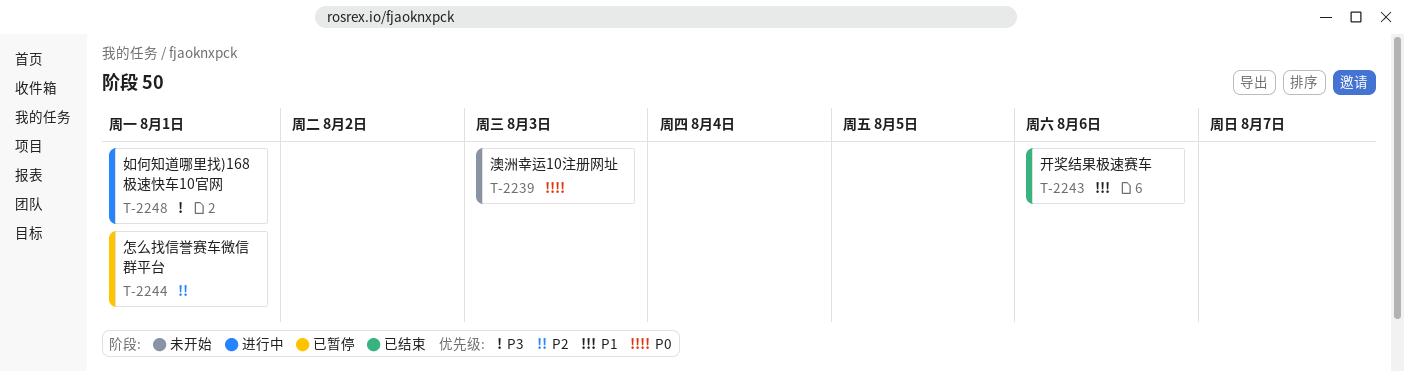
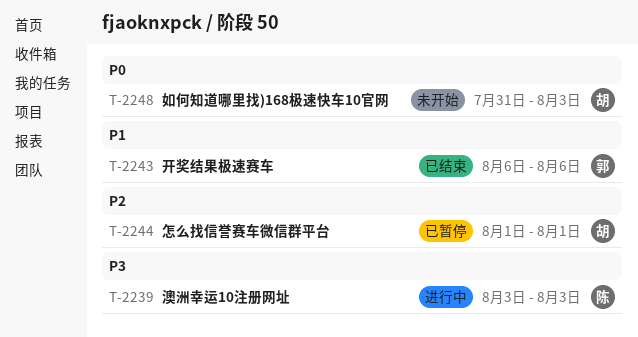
T-2239, status: 未开始 -> 进行中
T-2239, priority: P0 -> P3
T-2248, status: 进行中 -> 未开始
T-2248, priority: P3 -> P0
T-2248, due: Aug 1 -> Aug 3

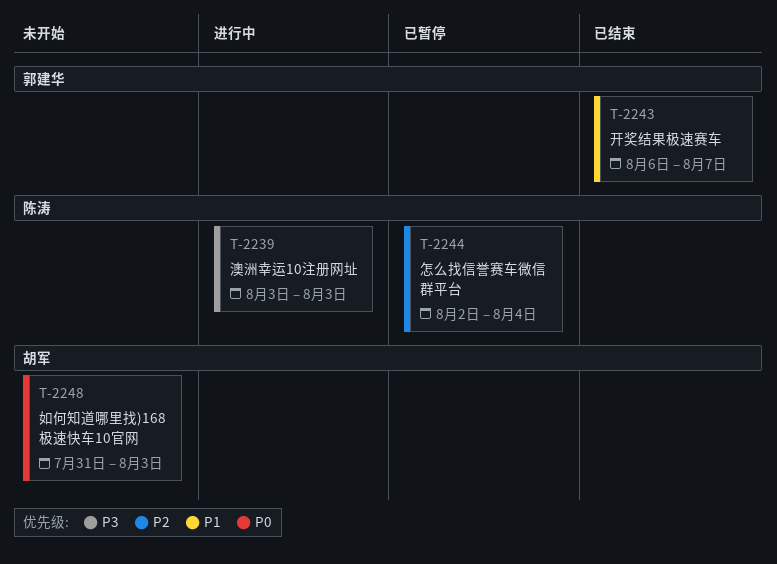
T-2243, due: Aug 6 -> Aug 7
T-2244, owner: 胡军 -> 陈涛
T-2244, start: Aug 1 -> Aug 2
T-2244, due: Aug 1 -> Aug 4

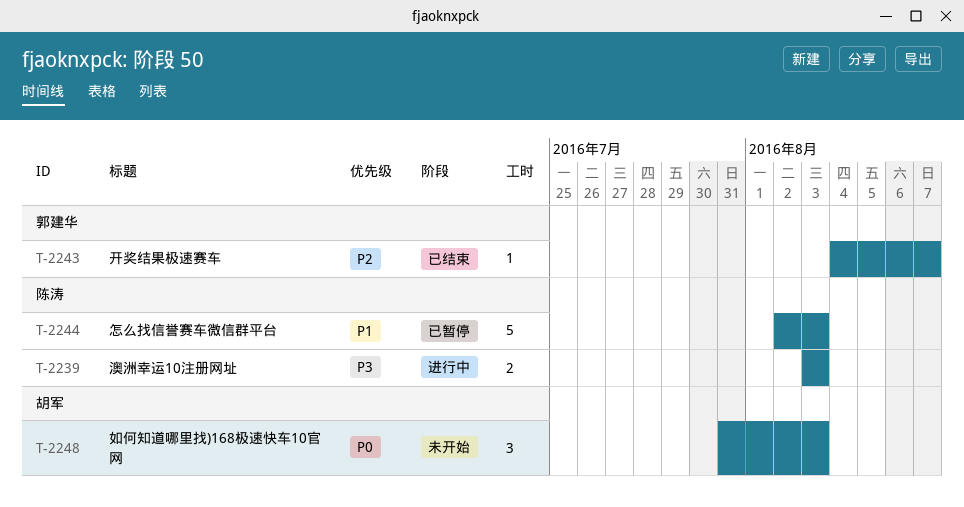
T-2243, priority: P1 -> P2
T-2243, start: Aug 6 -> Aug 4
T-2244, priority: P2 -> P1
T-2244, due: Aug 4 -> Aug 3

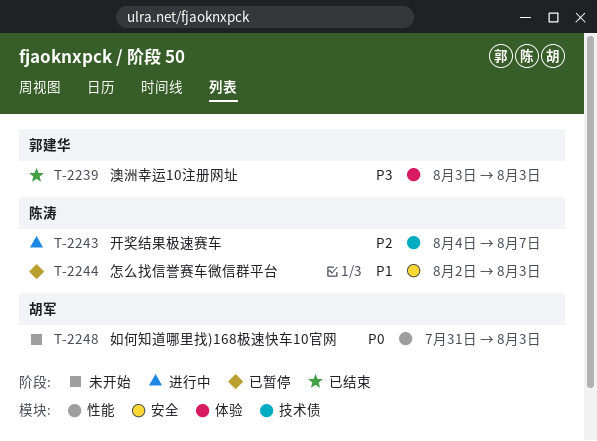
T-2239, status: 进行中 -> 已结束
T-2239, owner: 陈涛 -> 郭建华
T-2243, status: 已结束 -> 进行中
T-2243, owner: 郭建华 -> 陈涛

